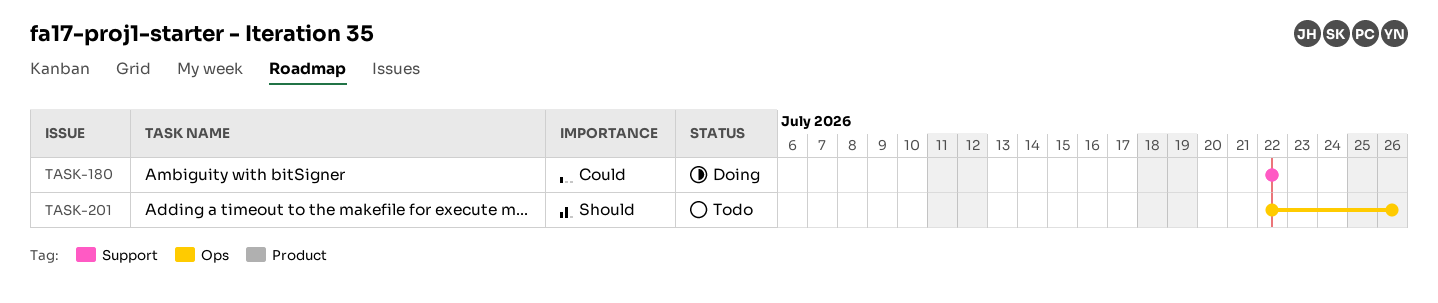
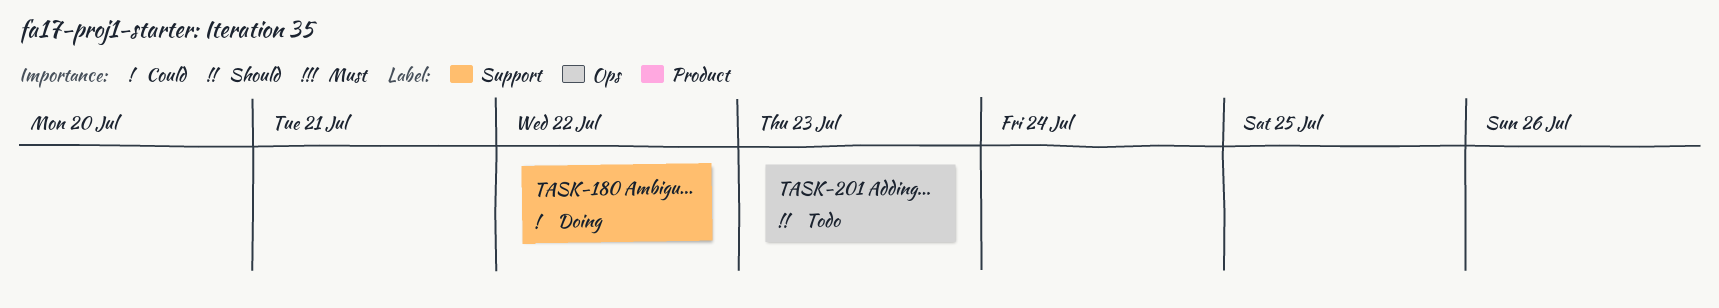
TASK-201, due: Jul 26 -> Jul 23

